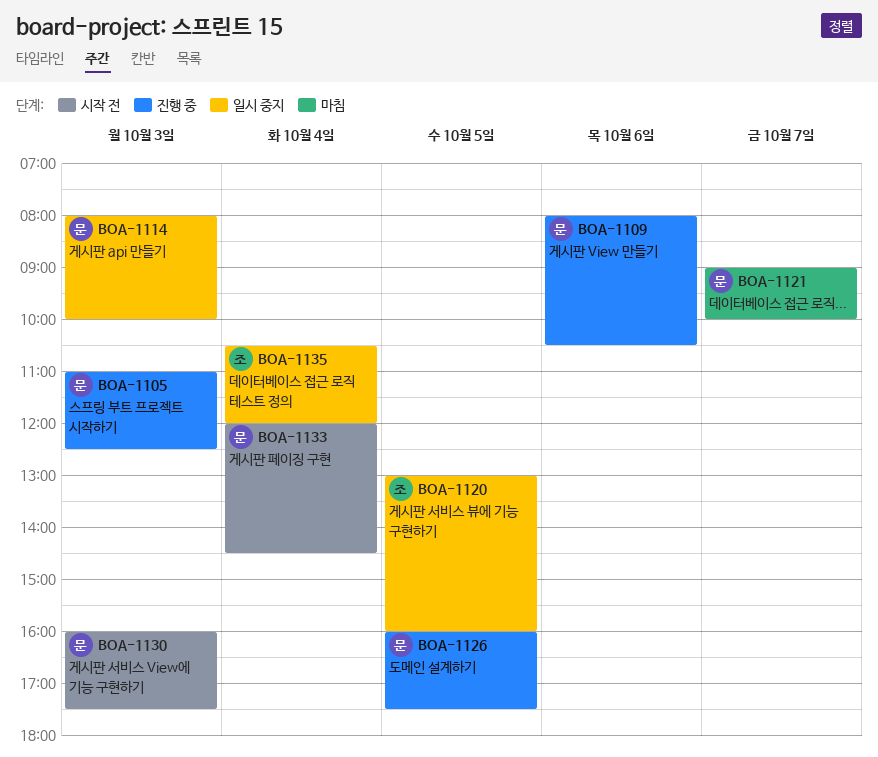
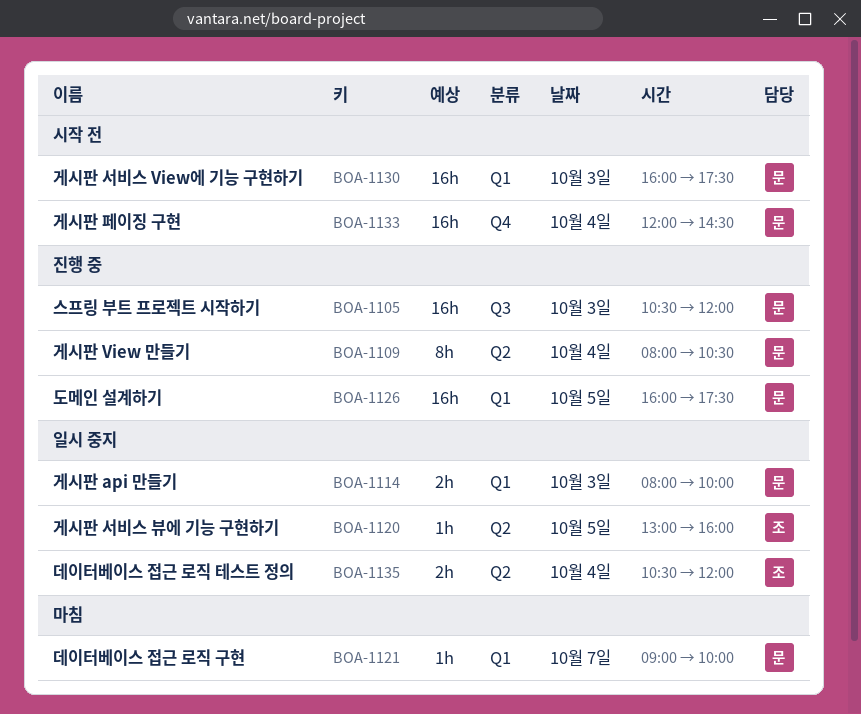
BOA-1105, begins: 11:00 -> 10:30
BOA-1105, ends: 12:30 -> 12:00
BOA-1109, day: Oct 6 -> Oct 4

